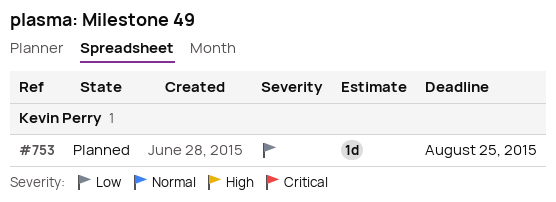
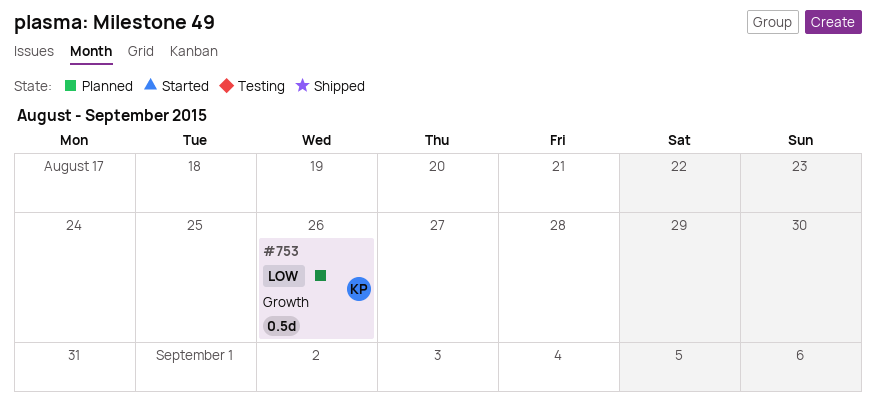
#753, estimate: 1d -> 0.5d
#753, due: Aug 25 -> Aug 26

